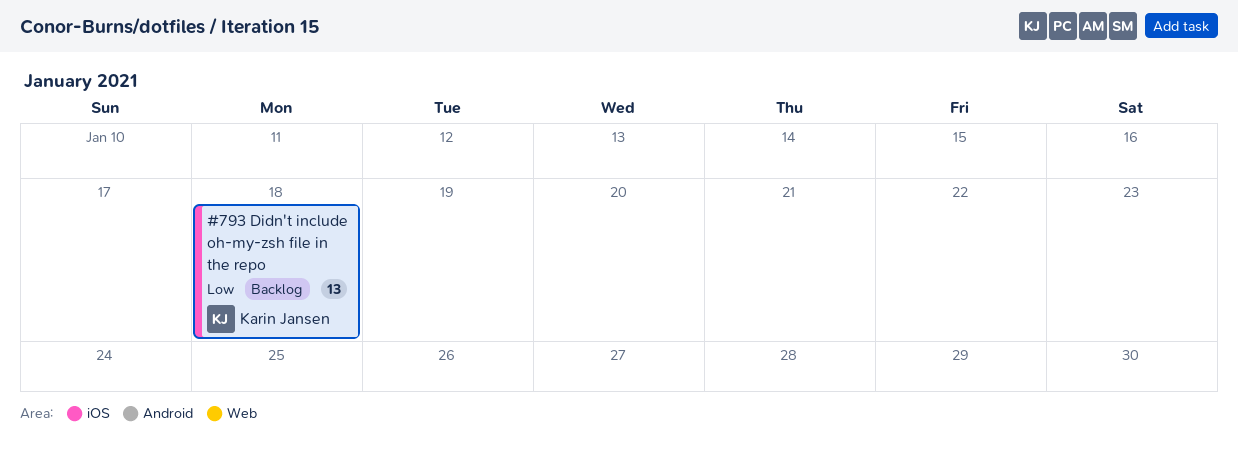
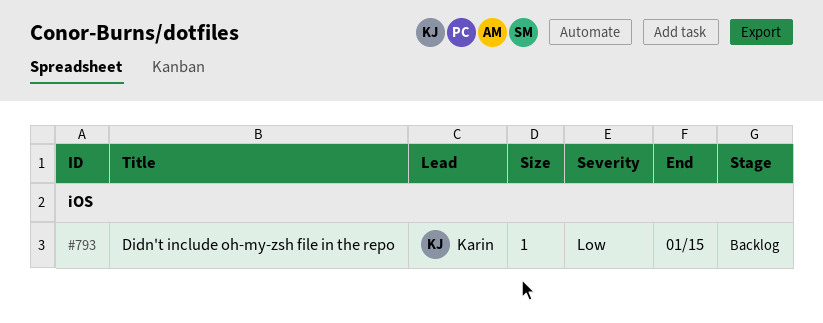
#793, estimate: 13 -> 1
#793, due: Jan 18 -> Jan 15

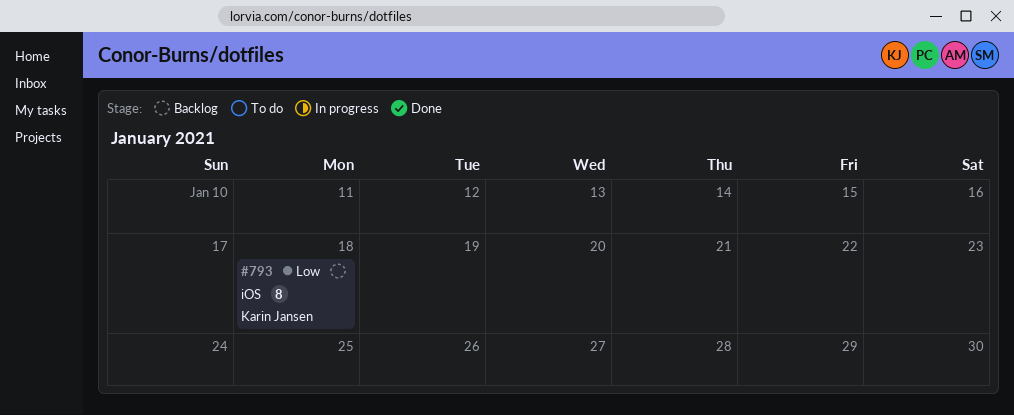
#793, estimate: 1 -> 8
#793, due: Jan 15 -> Jan 18

